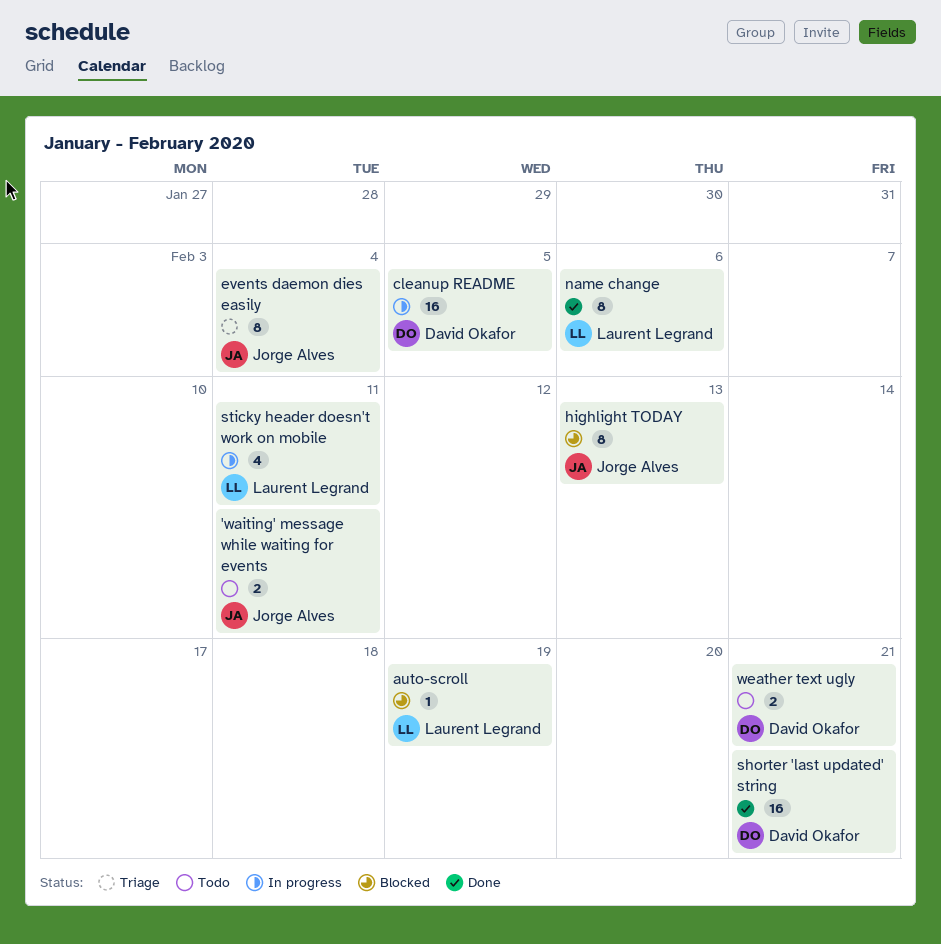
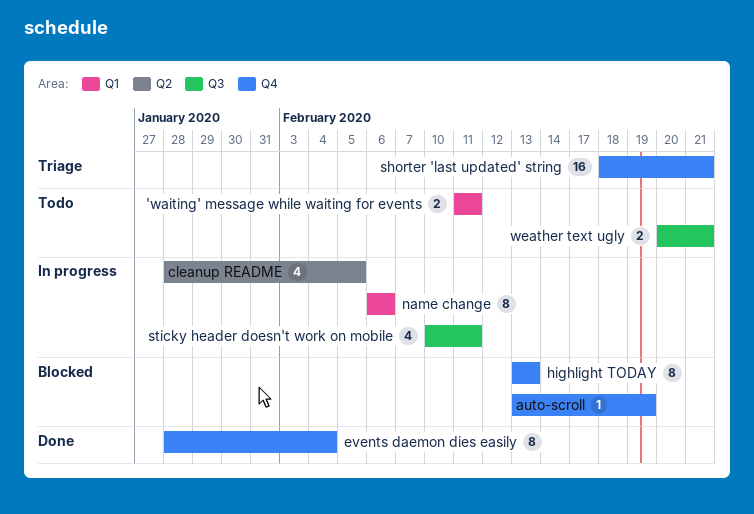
cleanup README, estimate: 16 -> 4
events daemon dies easily, status: Triage -> Done
name change, status: Done -> In progress
shorter 'last updated' string, status: Done -> Triage

